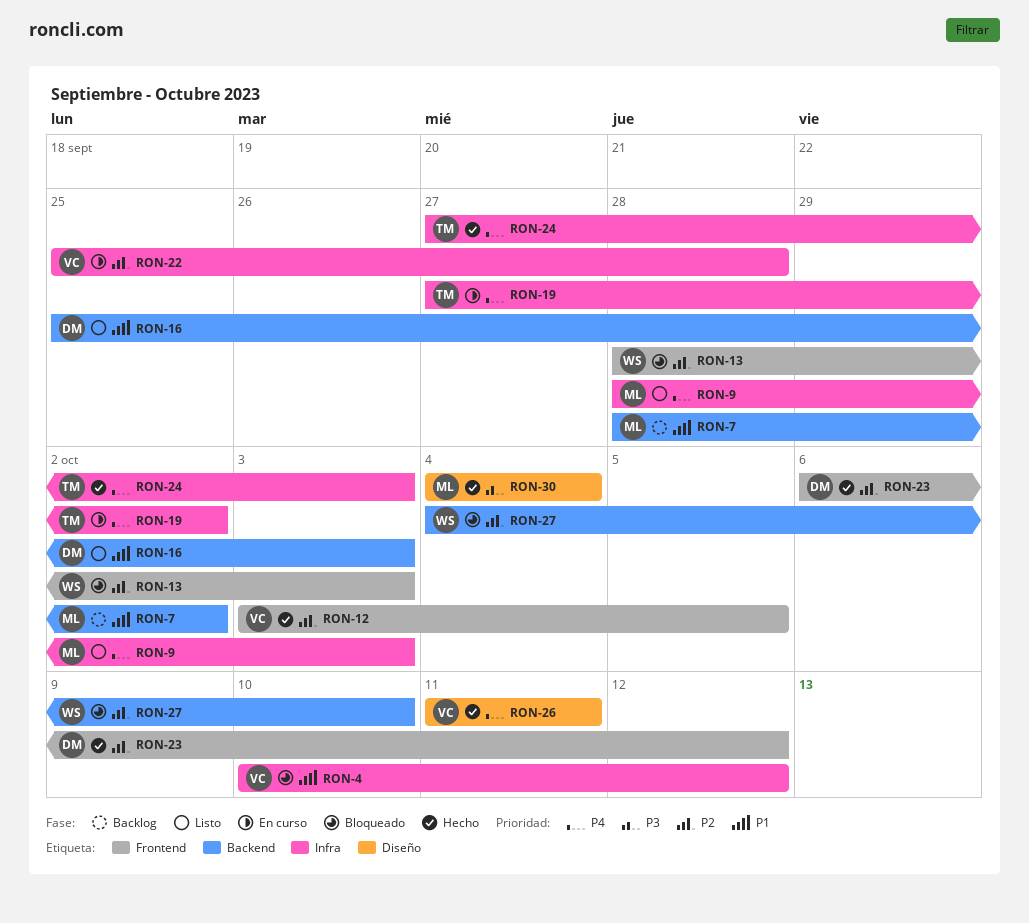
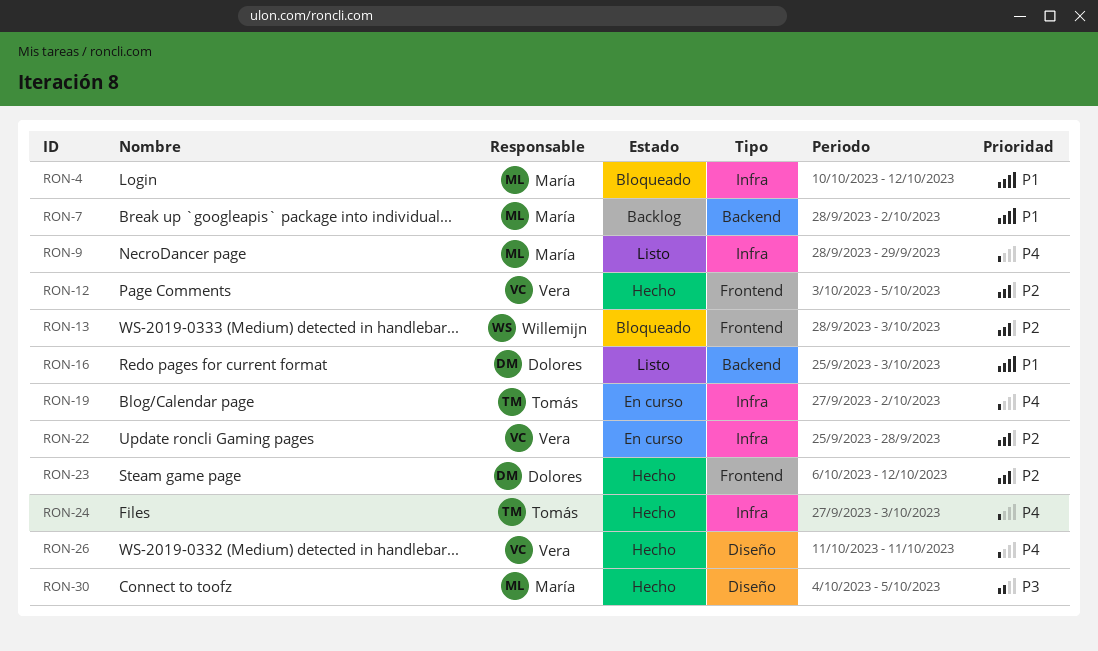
RON-4, owner: Vera -> María
RON-9, due: Oct 3 -> Sep 29
RON-27: present -> none
RON-30, due: Oct 4 -> Oct 5

